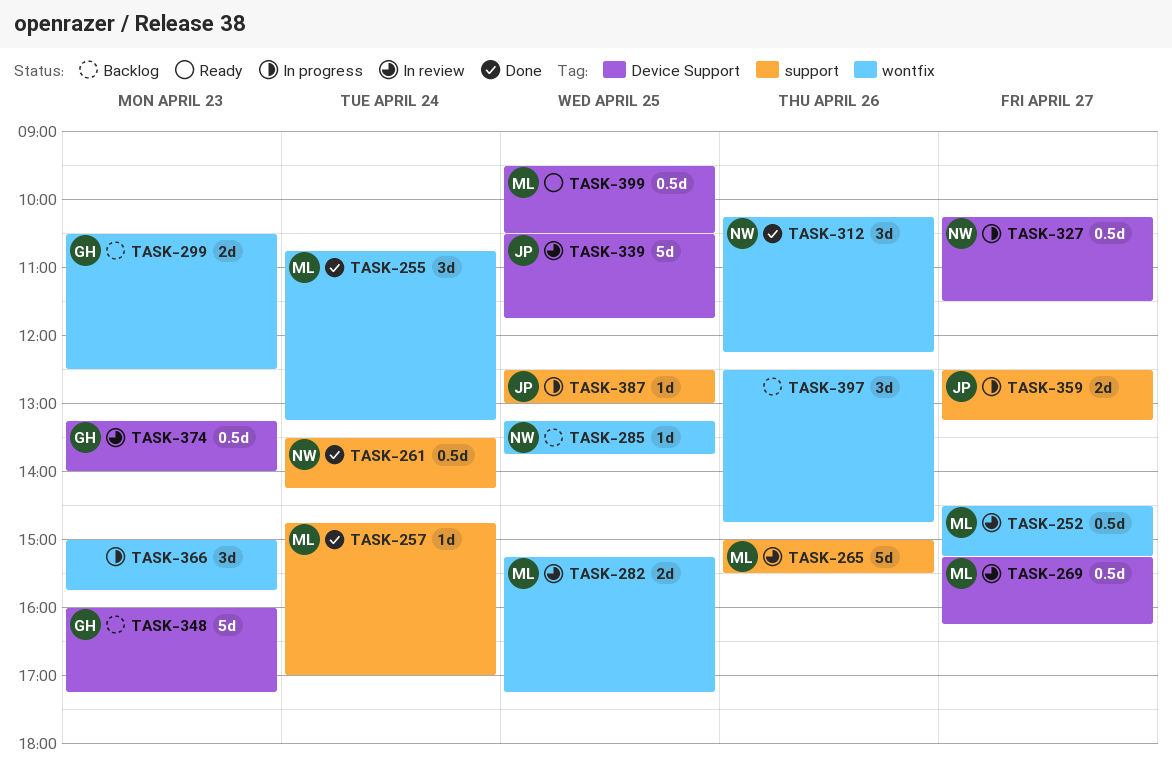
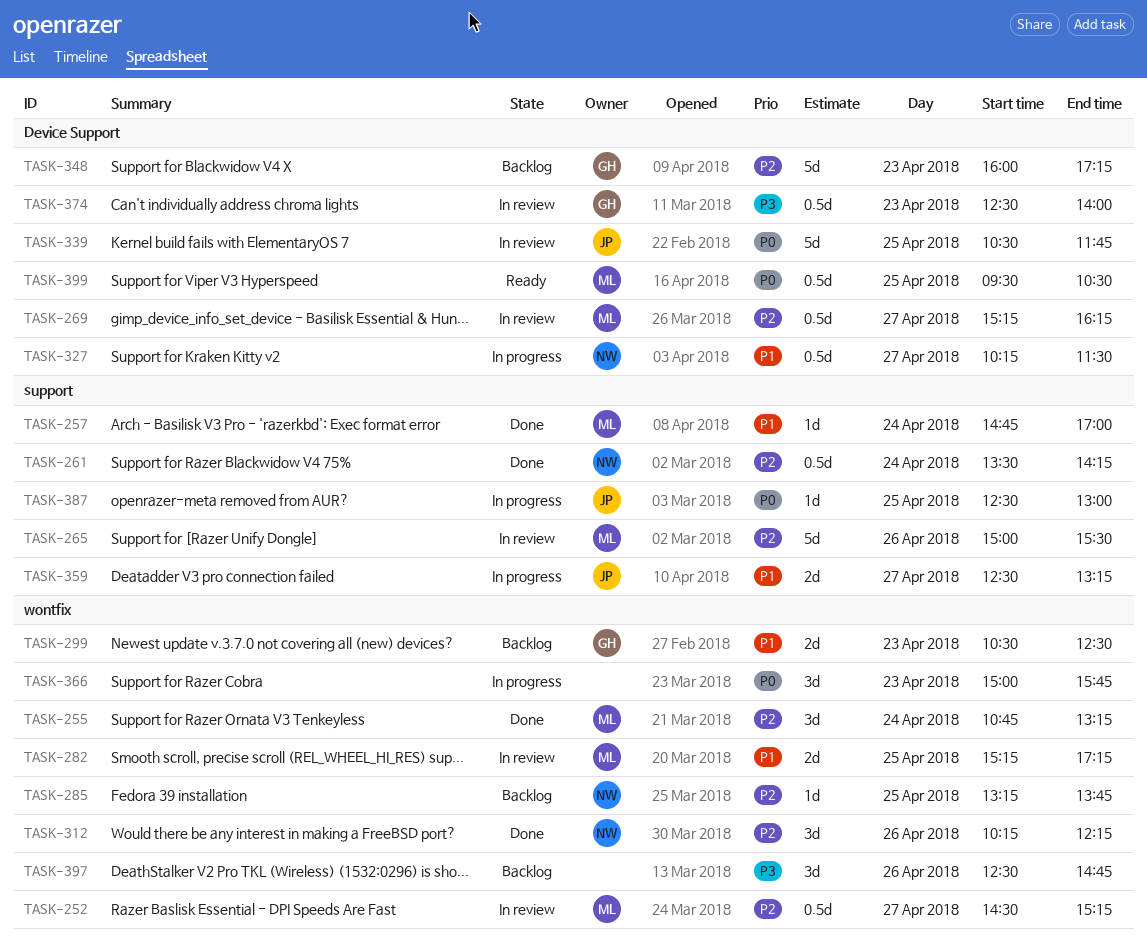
TASK-374, begins: 13:15 -> 12:30

